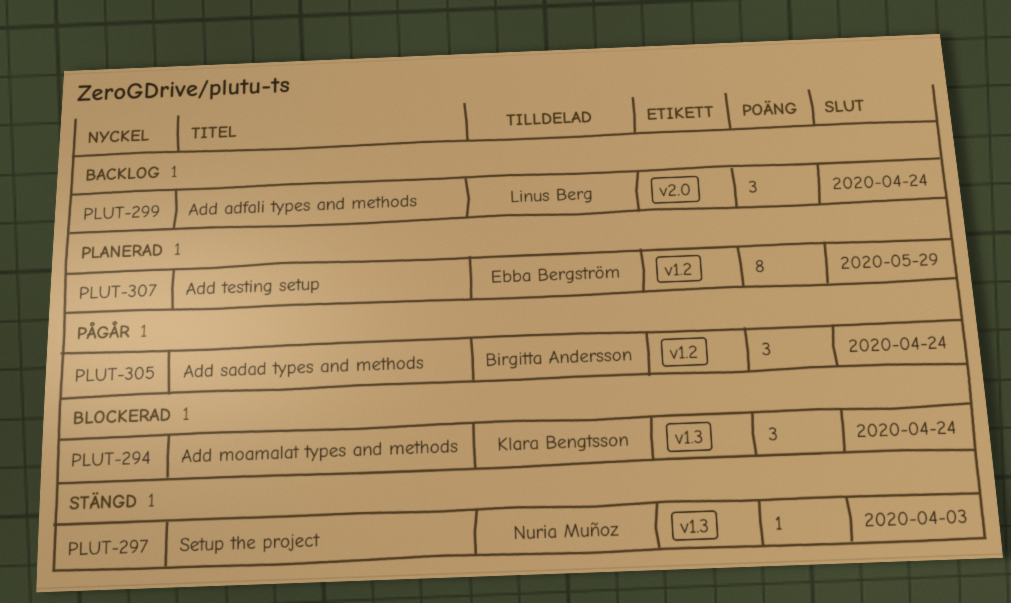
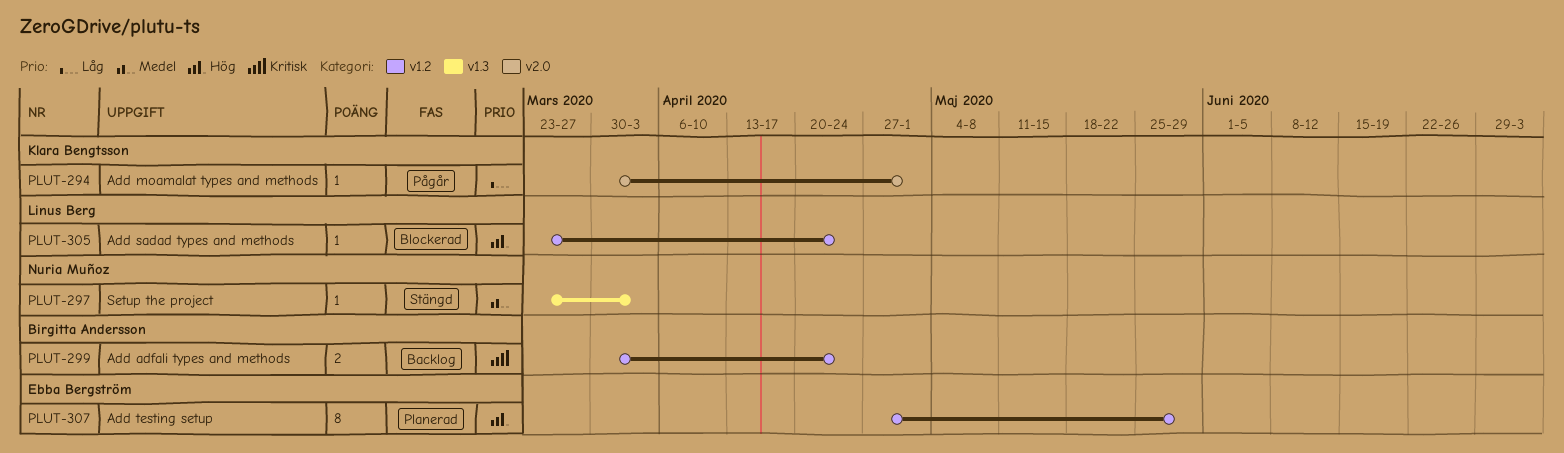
PLUT-294, status: Blockerad -> Pågår
PLUT-294, label: v1.3 -> v2.0
PLUT-294, estimate: 3 -> 1
PLUT-294, due: Apr 24 -> May 1
PLUT-299, owner: Linus Berg -> Birgitta Andersson
PLUT-299, label: v2.0 -> v1.2
PLUT-299, estimate: 3 -> 2
PLUT-305, status: Pågår -> Blockerad
PLUT-305, owner: Birgitta Andersson -> Linus Berg
PLUT-305, estimate: 3 -> 1

